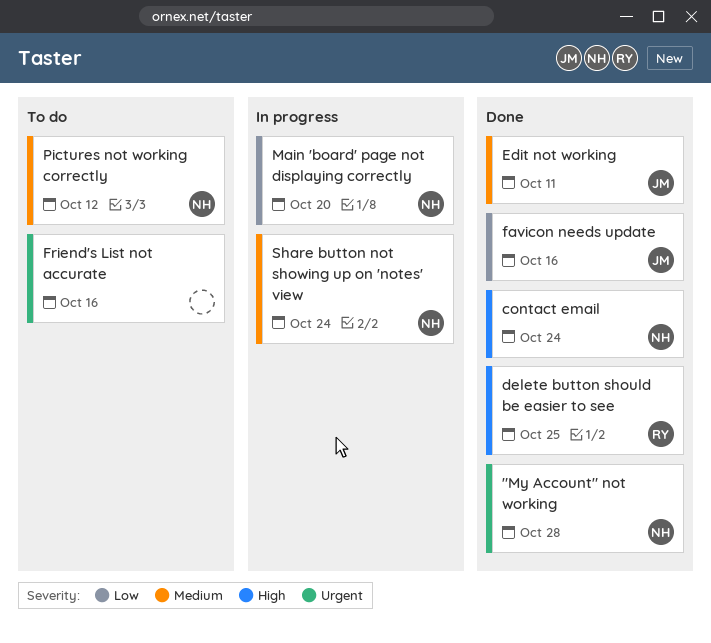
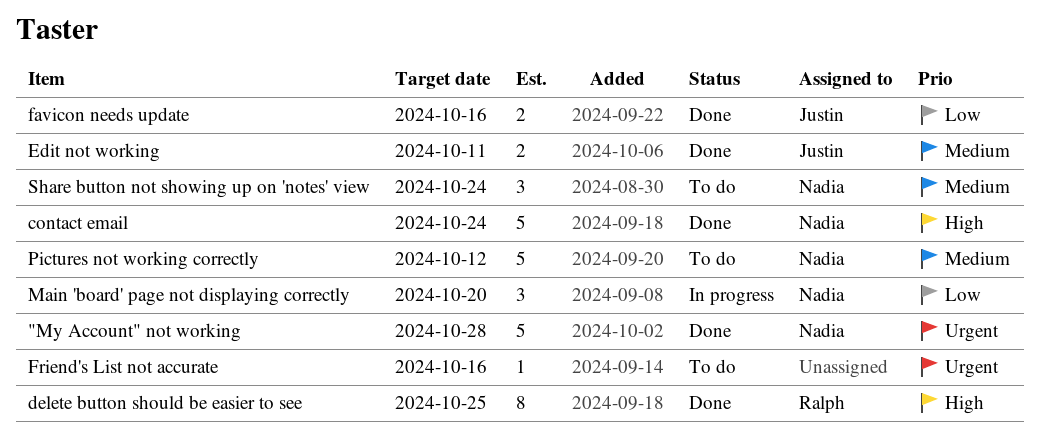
Share button not showing up on 'notes' view, status: In progress -> To do

